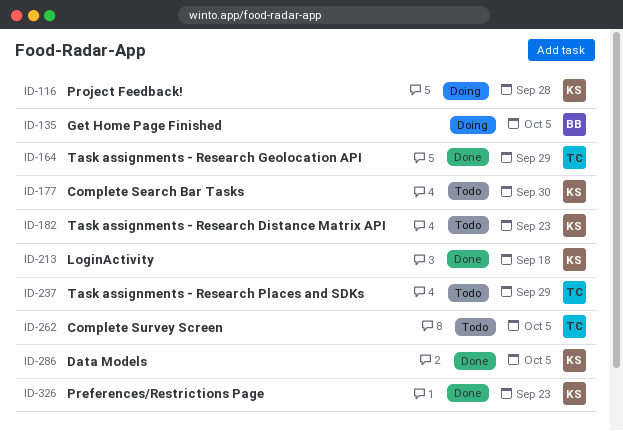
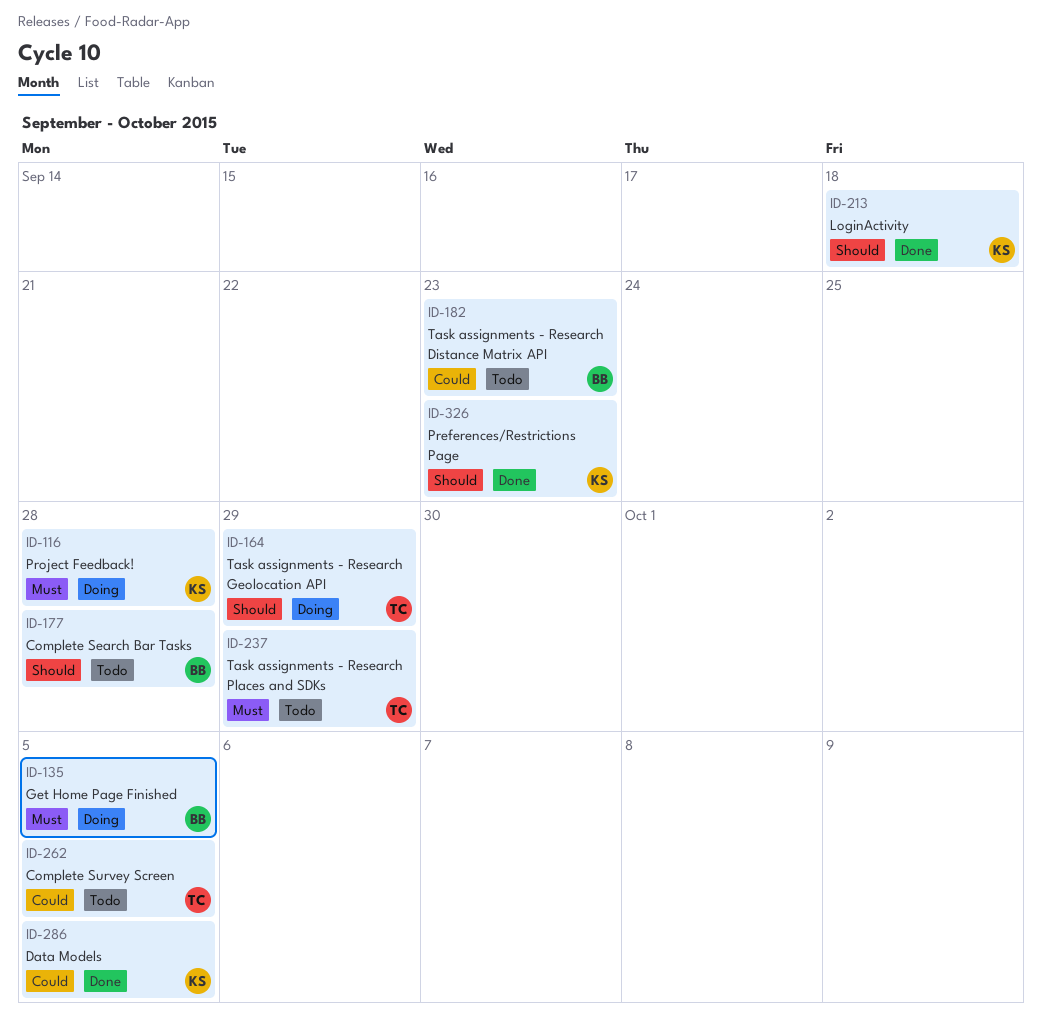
ID-164, status: Done -> Doing
ID-177, owner: KS -> BB
ID-177, due: Sep 30 -> Sep 28
ID-182, owner: KS -> BB

